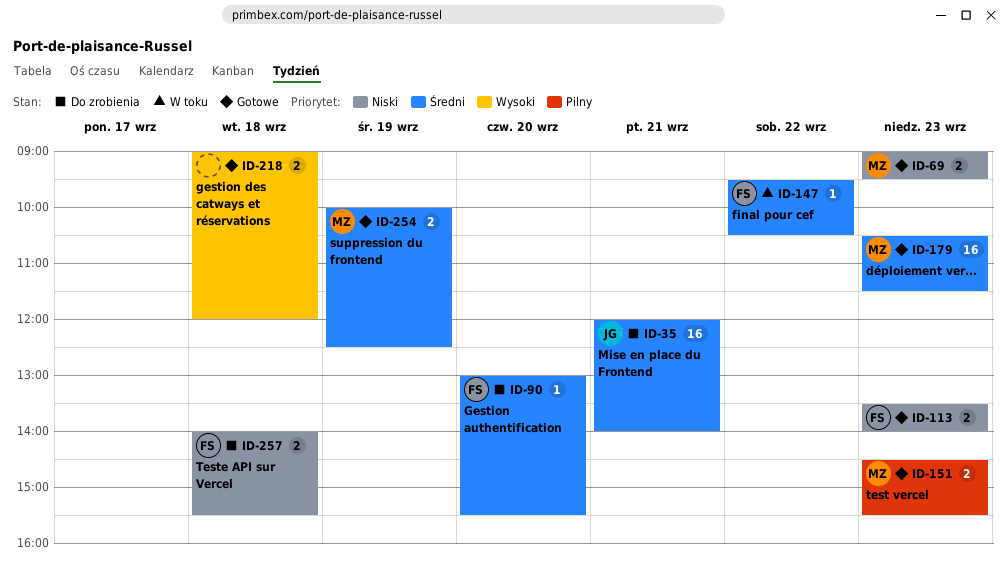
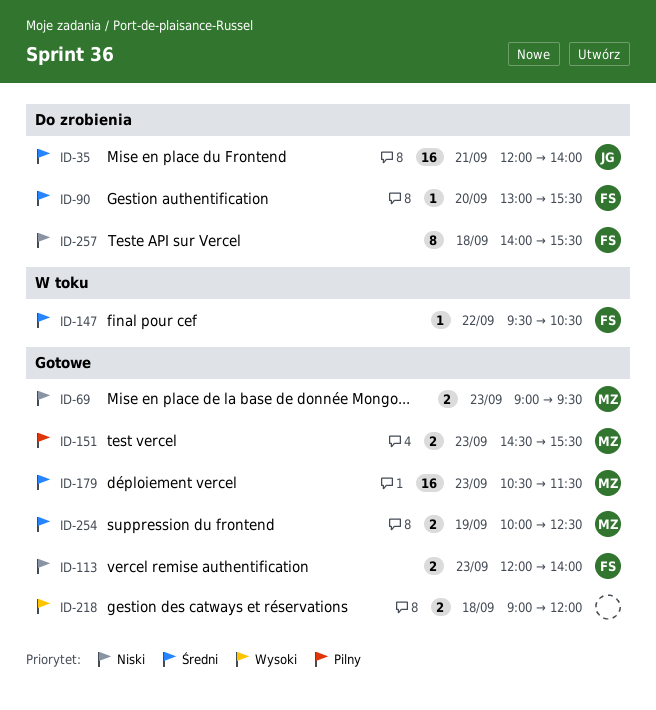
ID-113, begins: 13:30 -> 12:00
ID-257, estimate: 2 -> 8

